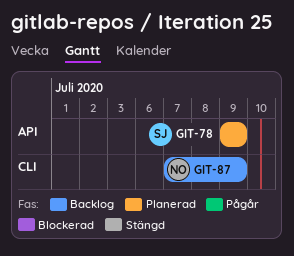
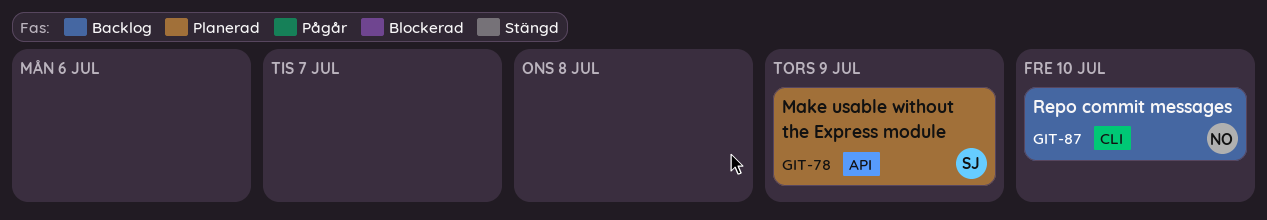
GIT-87, due: Jul 9 -> Jul 10

